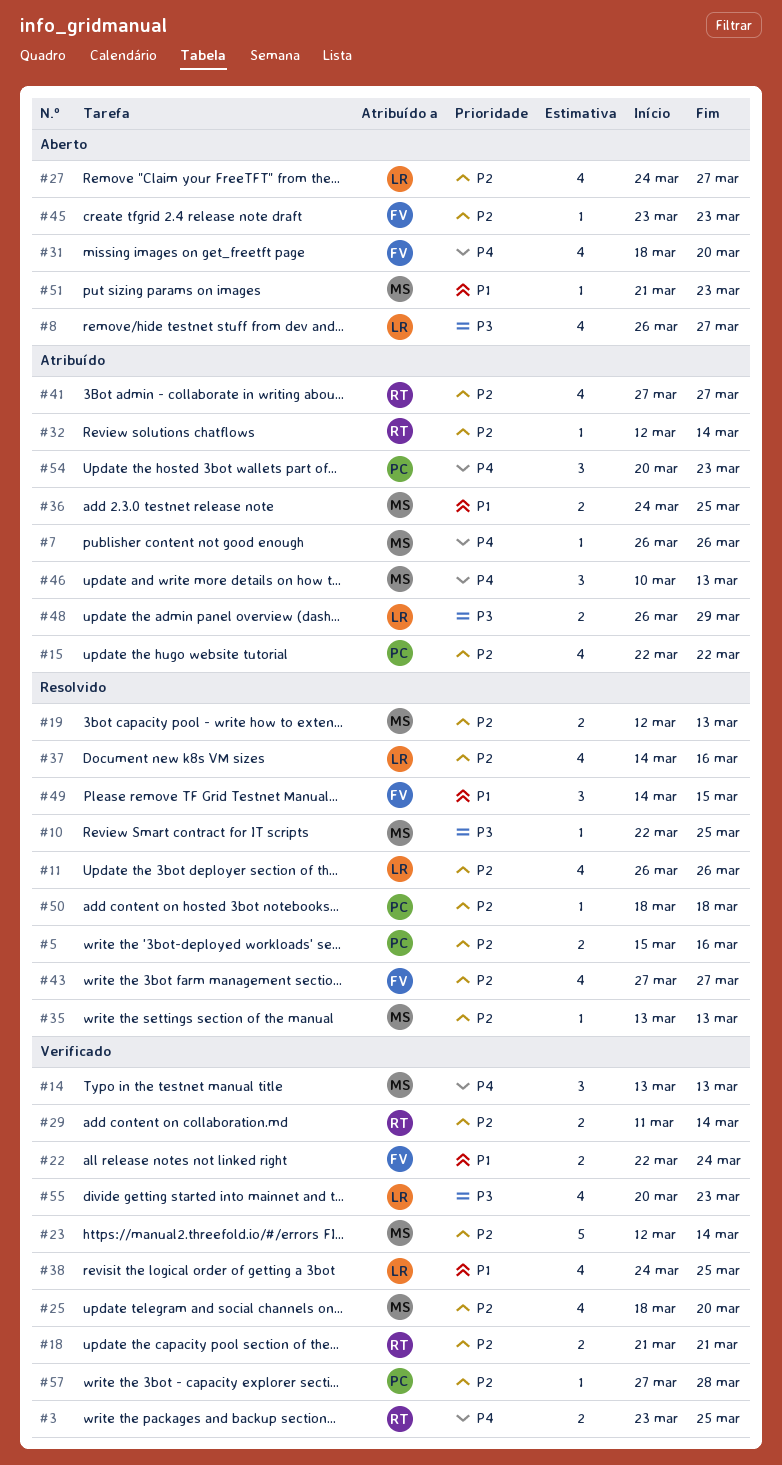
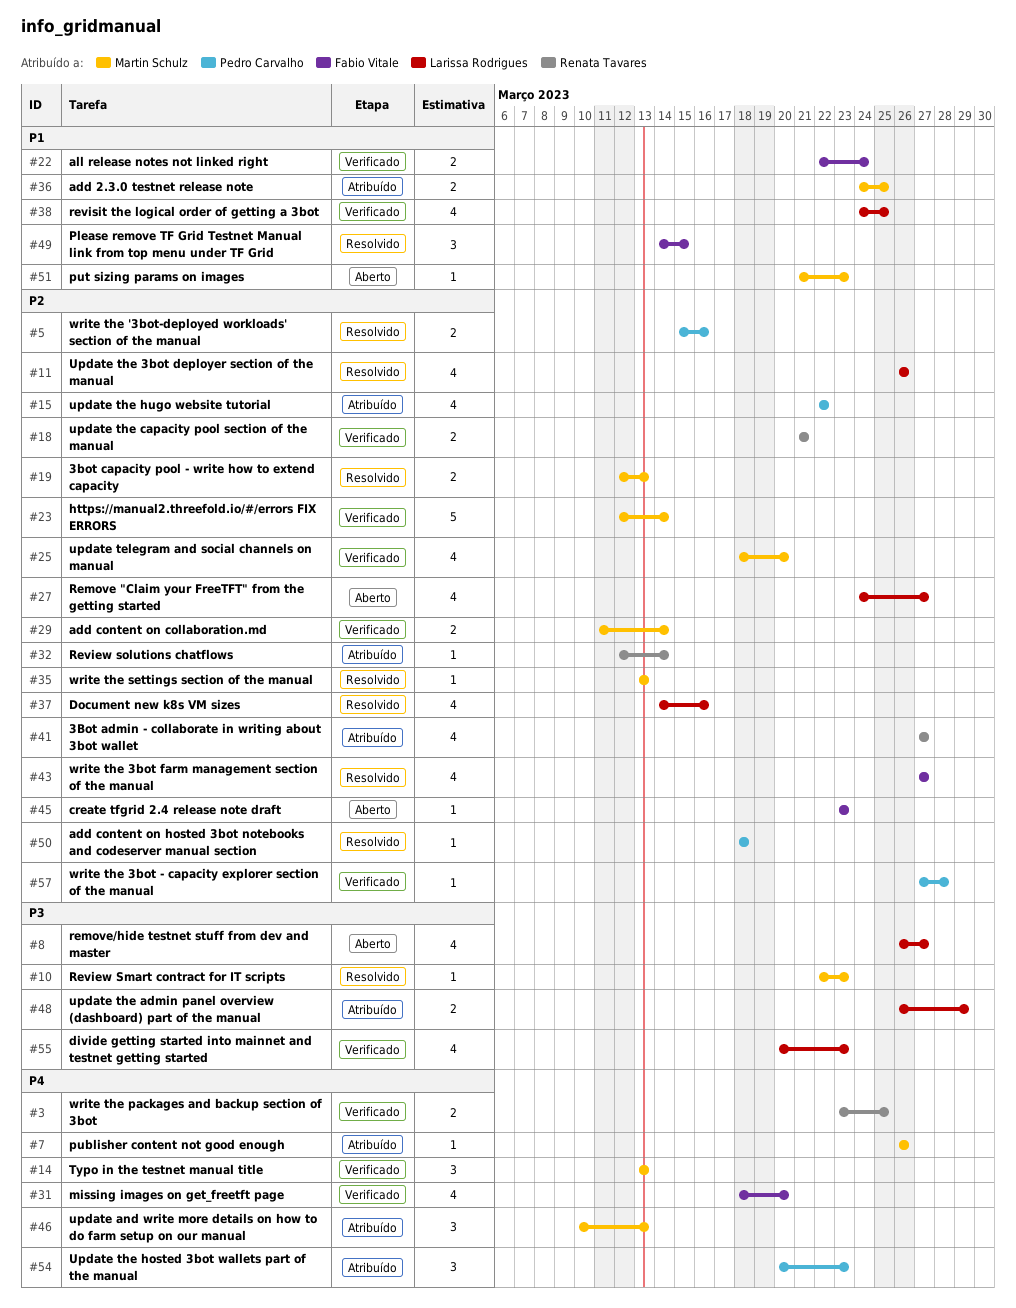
#10, due: Mar 25 -> Mar 23
#29, owner: Renata Tavares -> Martin Schulz
#31, status: Aberto -> Verificado

